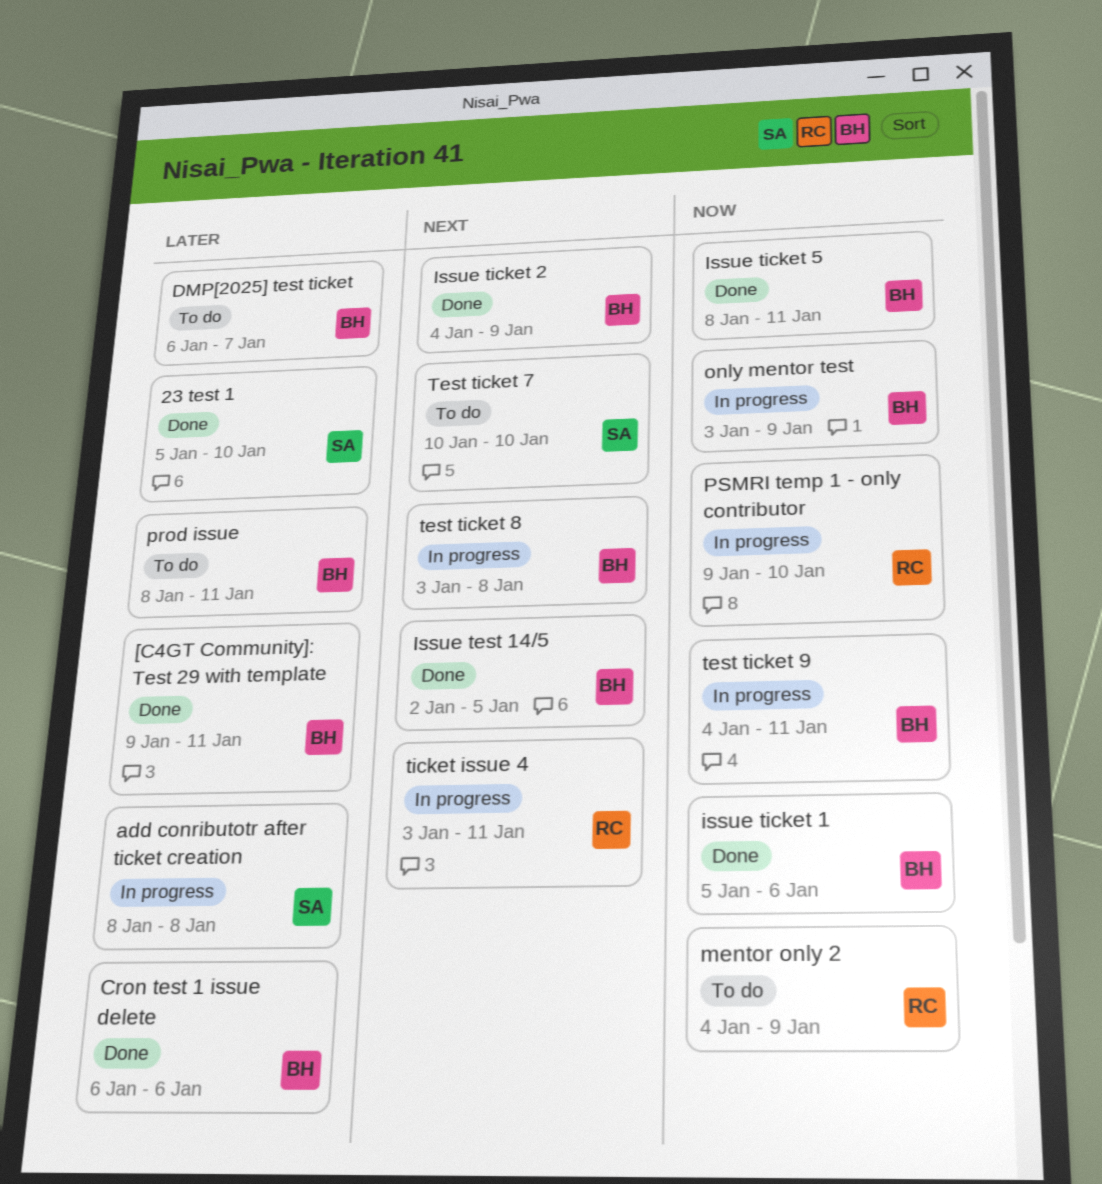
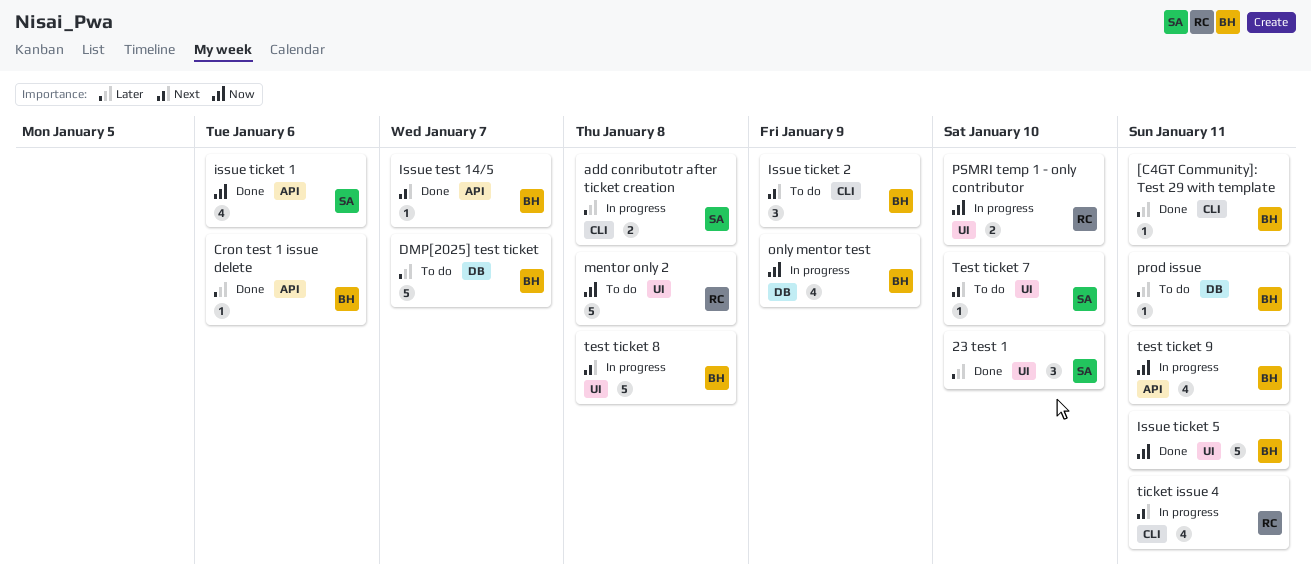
Issue test 14/5, due: Jan 5 -> Jan 7
issue ticket 1, owner: BH -> SA
Issue ticket 2, status: Done -> To do
mentor only 2, due: Jan 9 -> Jan 8

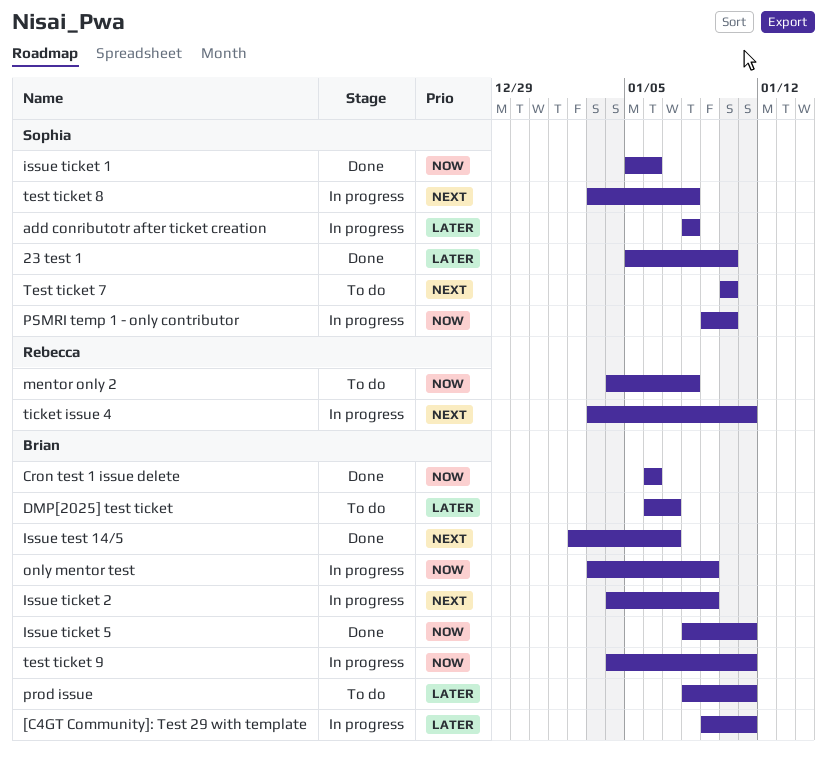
[C4GT Community]: Test 29 with template, status: Done -> In progress
Cron test 1 issue delete, priority: Later -> Now
Issue ticket 2, status: To do -> In progress
PSMRI temp 1 - only contributor, owner: Rebecca -> Sophia
test ticket 8, owner: Brian -> Sophia

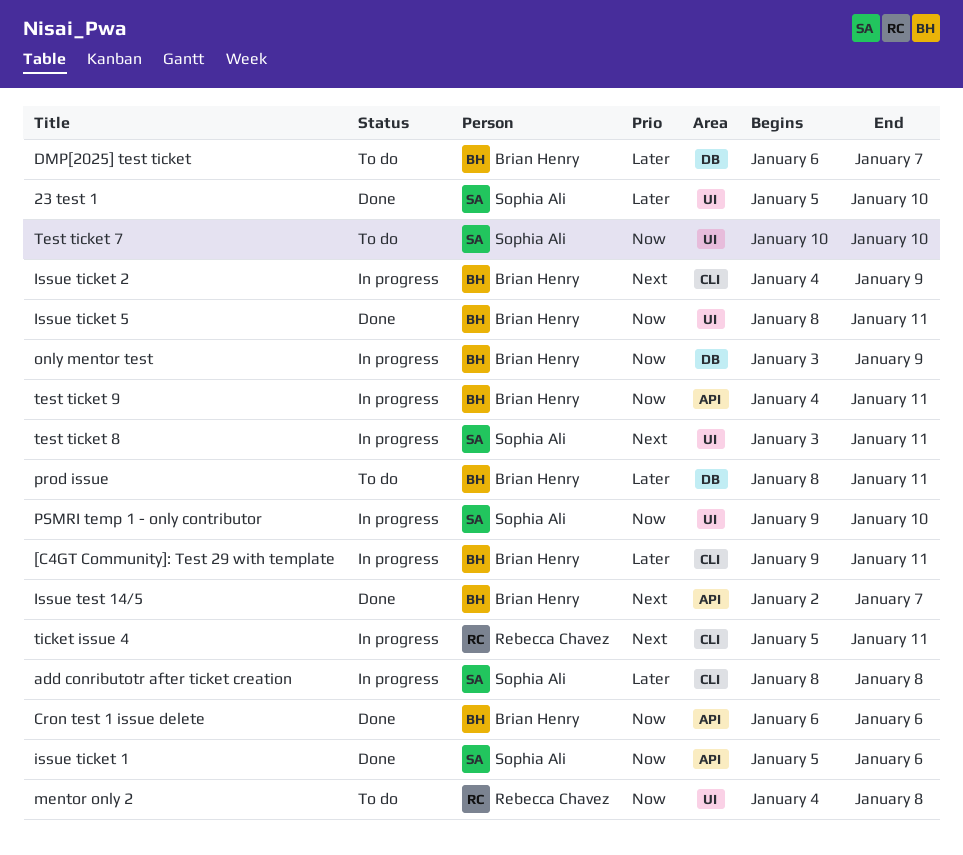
Test ticket 7, priority: Next -> Now
test ticket 8, due: Jan 8 -> Jan 11
ticket issue 4, start: Jan 3 -> Jan 5

